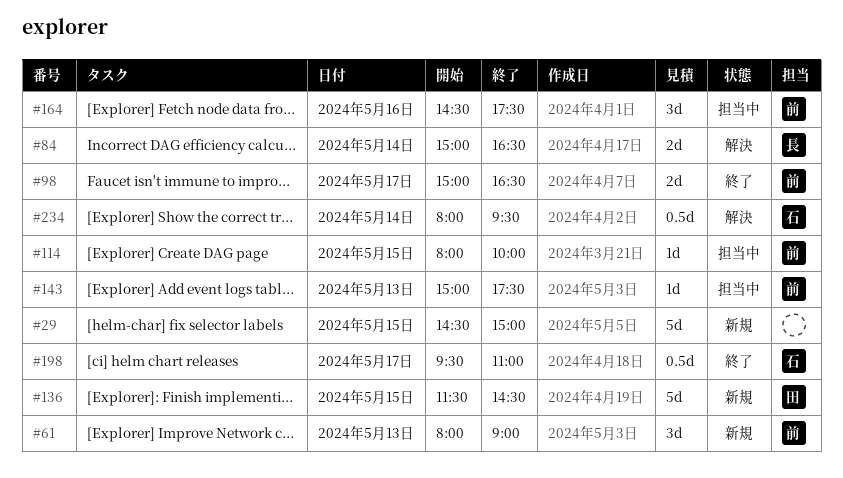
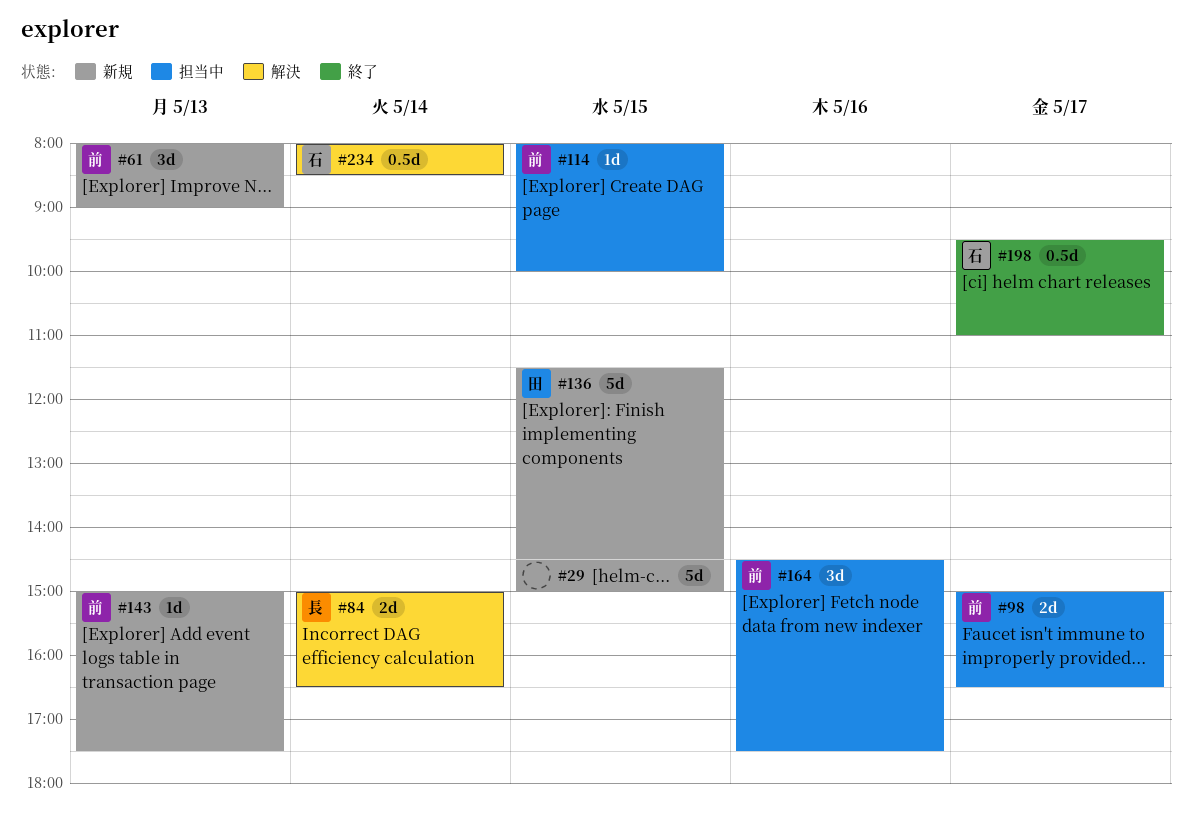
#98, status: 終了 -> 担当中
#143, status: 担当中 -> 新規
#234, ends: 09:30 -> 08:30

